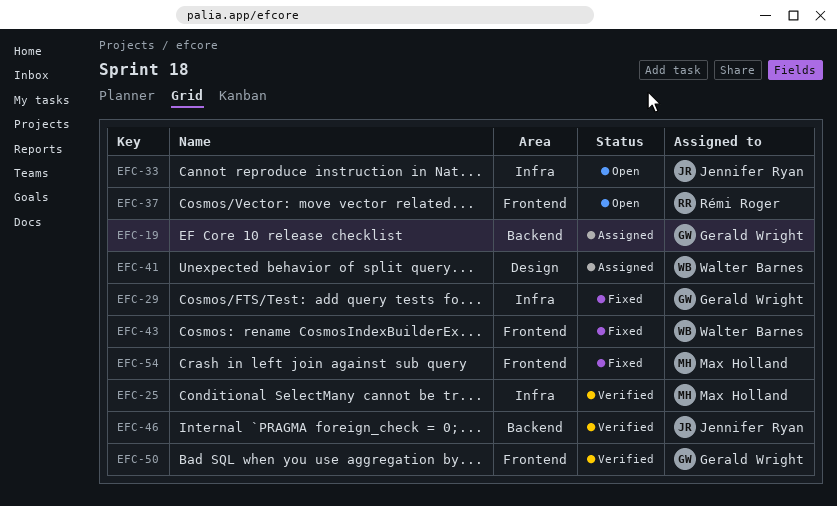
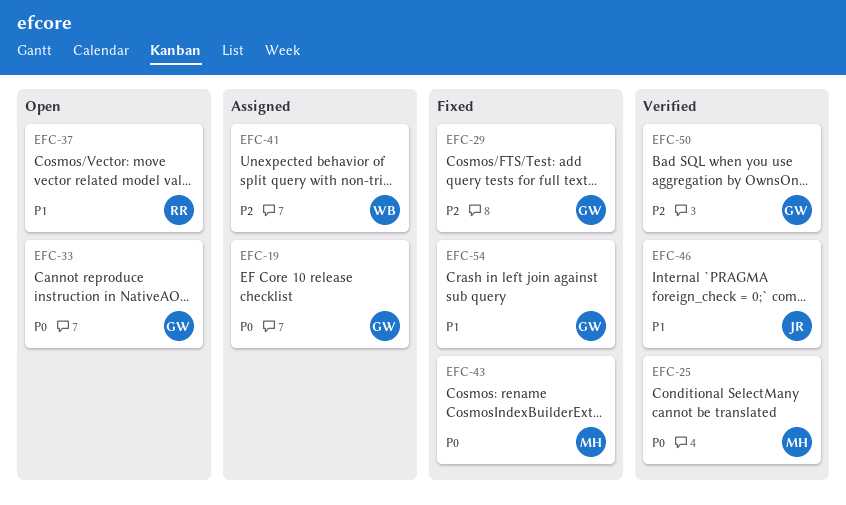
EFC-33, owner: Jennifer Ryan -> Gerald Wright
EFC-43, owner: Walter Barnes -> Max Holland
EFC-54, owner: Max Holland -> Gerald Wright

